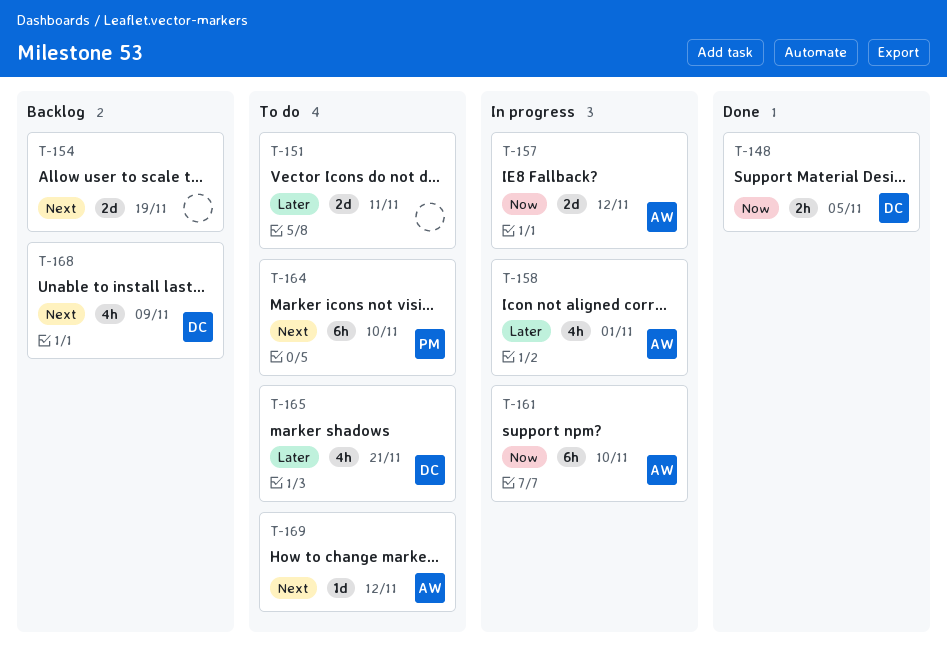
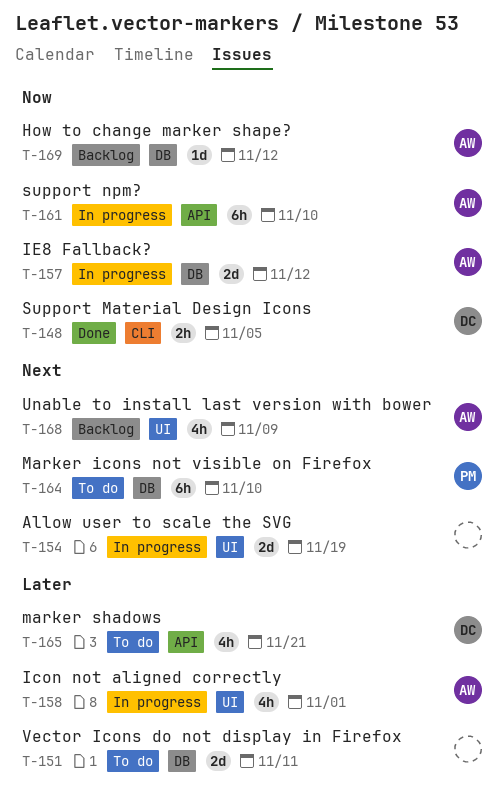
T-154, status: Backlog -> In progress
T-168, owner: DC -> AW
T-169, status: To do -> Backlog
T-169, priority: Next -> Now

